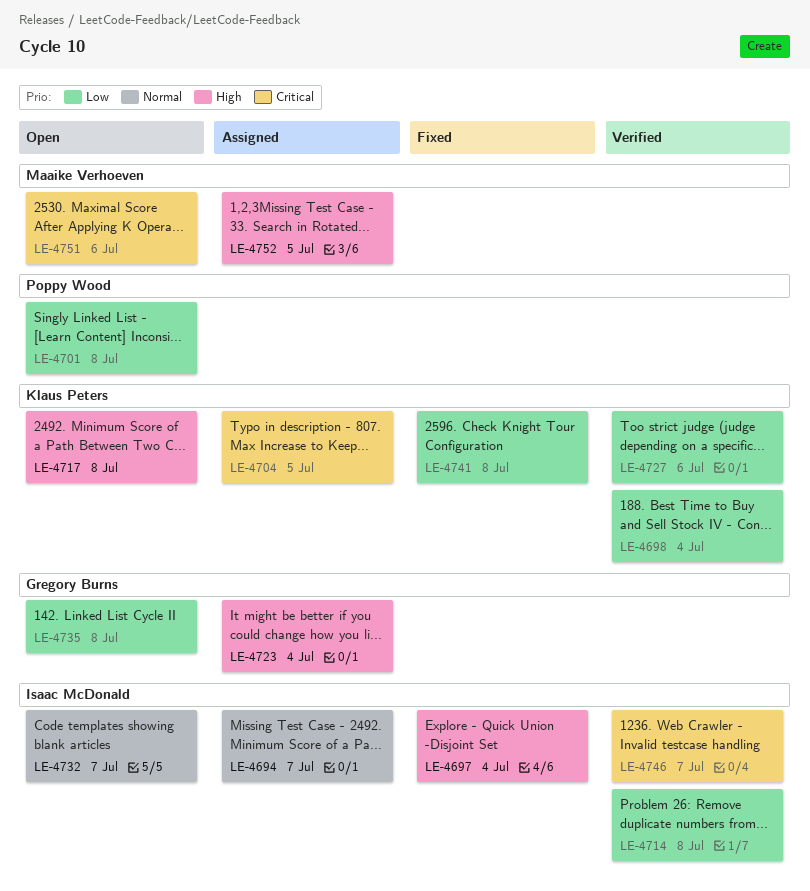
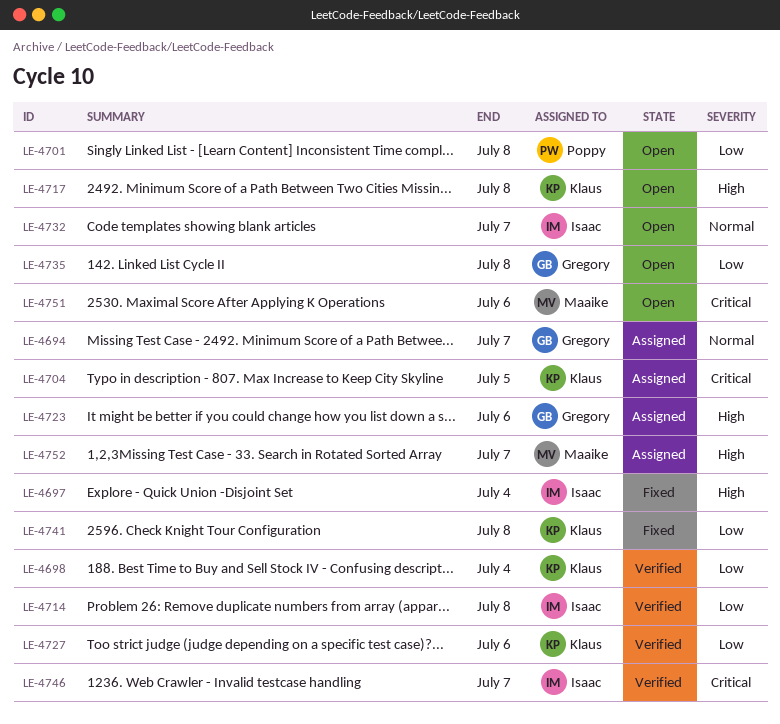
LE-4694, owner: Isaac McDonald -> Gregory Burns
LE-4723, due: Jul 4 -> Jul 6
LE-4752, due: Jul 5 -> Jul 7

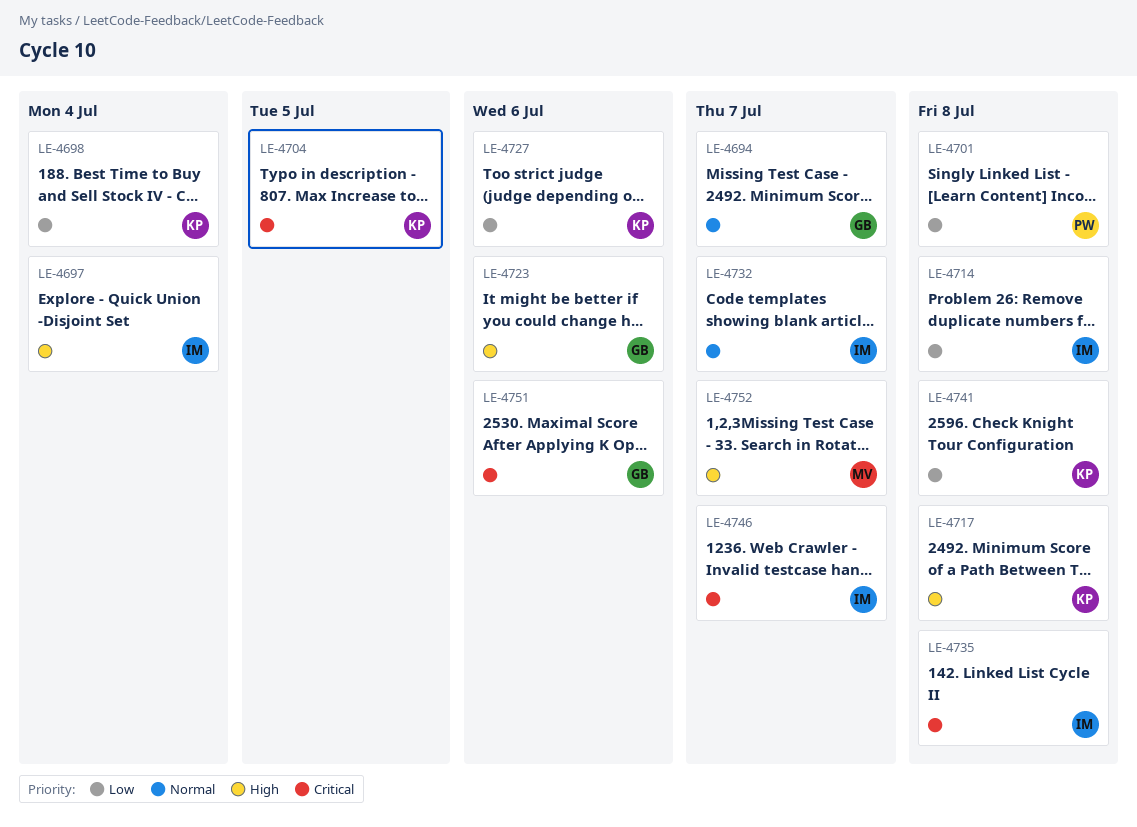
LE-4735, owner: Gregory -> Isaac
LE-4735, priority: Low -> Critical
LE-4751, owner: Maaike -> Gregory

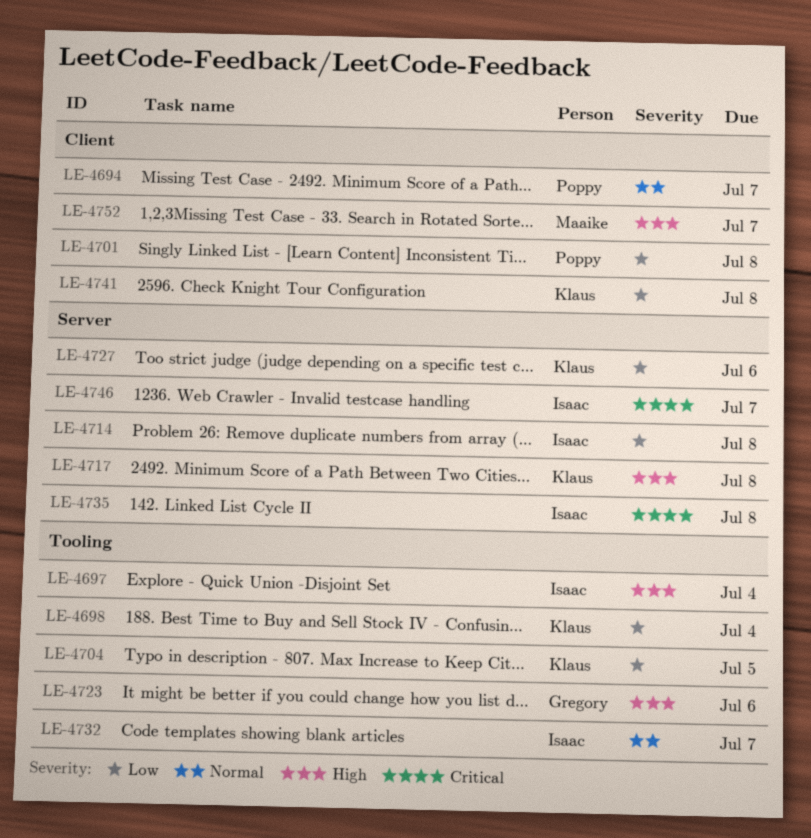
LE-4694, owner: Gregory -> Poppy
LE-4704, priority: Critical -> Low
LE-4751: present -> none

